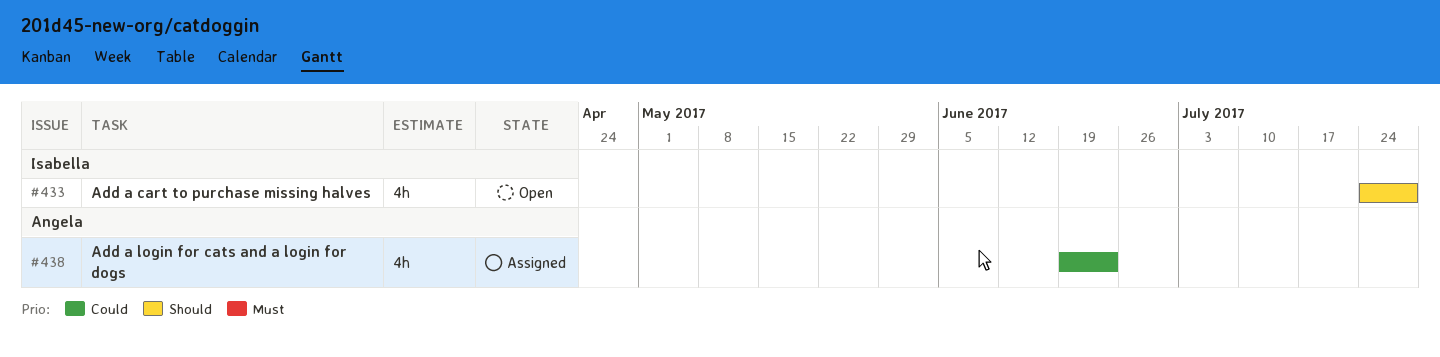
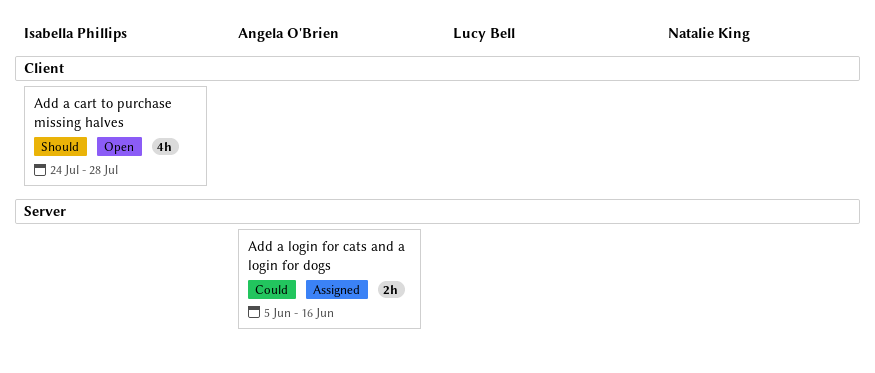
Add a login for cats and a login for dogs, estimate: 4h -> 2h
Add a login for cats and a login for dogs, start: Jun 19 -> Jun 5
Add a login for cats and a login for dogs, due: Jun 23 -> Jun 16

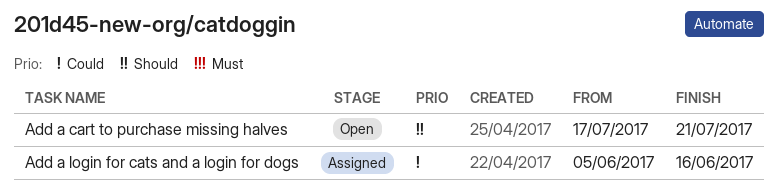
Add a cart to purchase missing halves, start: Jul 24 -> Jul 17
Add a cart to purchase missing halves, due: Jul 28 -> Jul 21

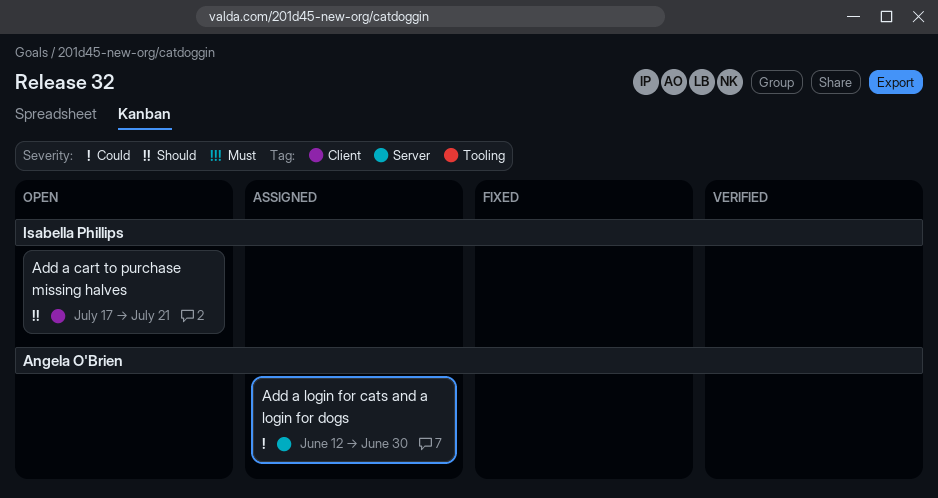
Add a login for cats and a login for dogs, start: Jun 5 -> Jun 12
Add a login for cats and a login for dogs, due: Jun 16 -> Jun 30

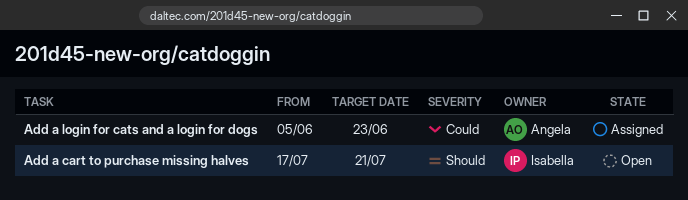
Add a login for cats and a login for dogs, start: Jun 12 -> Jun 5
Add a login for cats and a login for dogs, due: Jun 30 -> Jun 23

